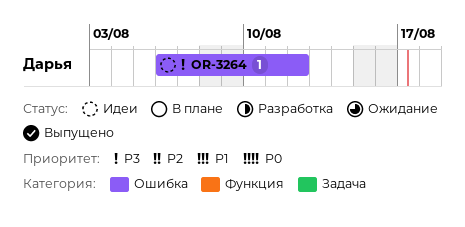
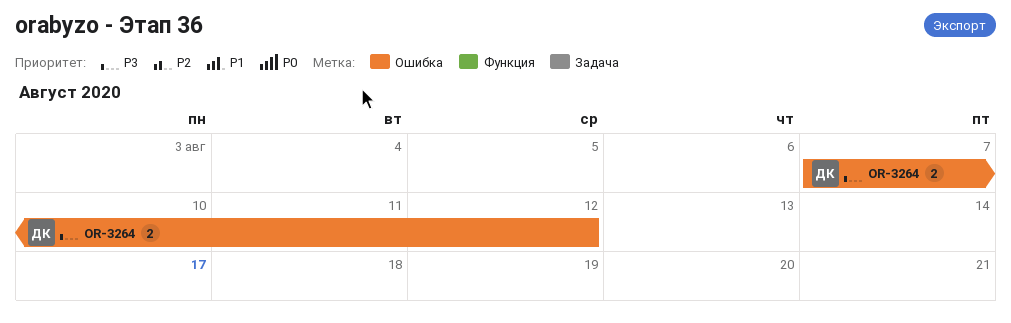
OR-3264, estimate: 1 -> 2
OR-3264, start: Aug 6 -> Aug 7

